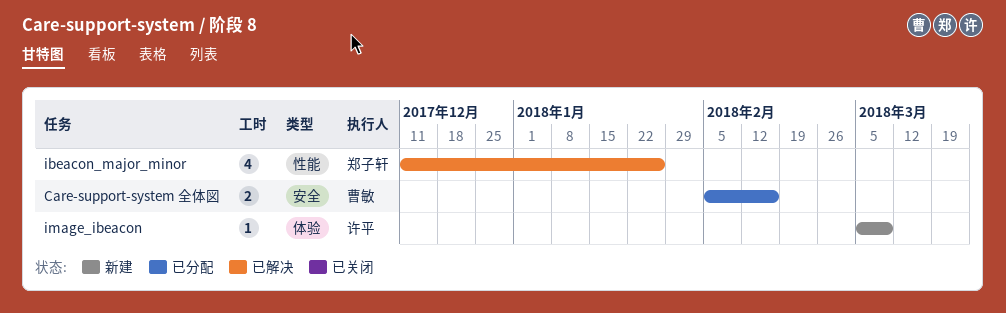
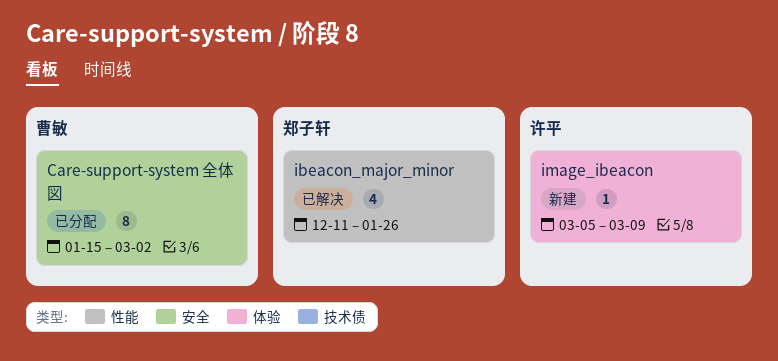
Care-support-system 全体図, estimate: 2 -> 8
Care-support-system 全体図, start: Feb 5 -> Jan 15
Care-support-system 全体図, due: Feb 16 -> Mar 2

